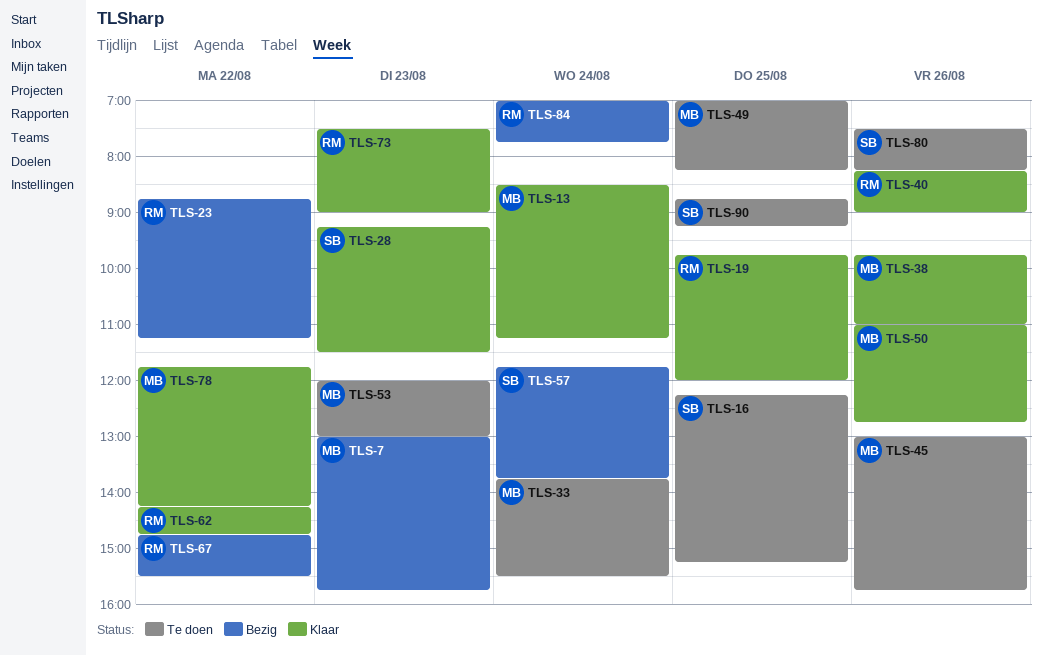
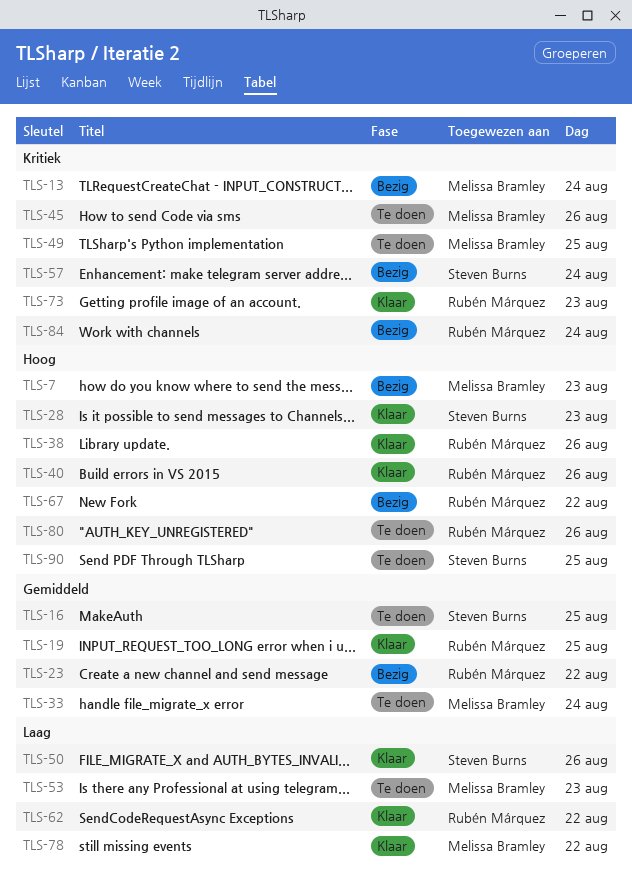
TLS-13, status: Klaar -> Bezig
TLS-38, owner: Melissa Bramley -> Rubén Márquez
TLS-50, owner: Melissa Bramley -> Steven Burns
TLS-80, owner: Steven Burns -> Rubén Márquez

